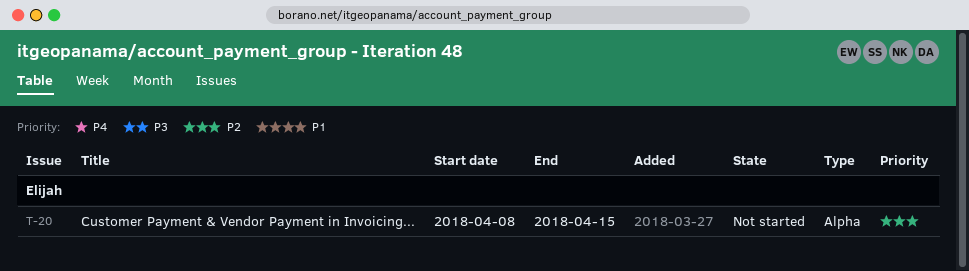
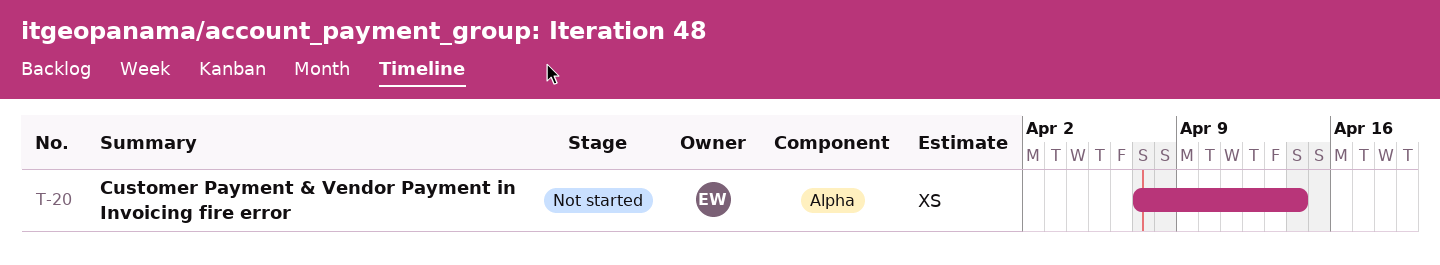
T-20, start: Apr 8 -> Apr 7
T-20, due: Apr 15 -> Apr 14

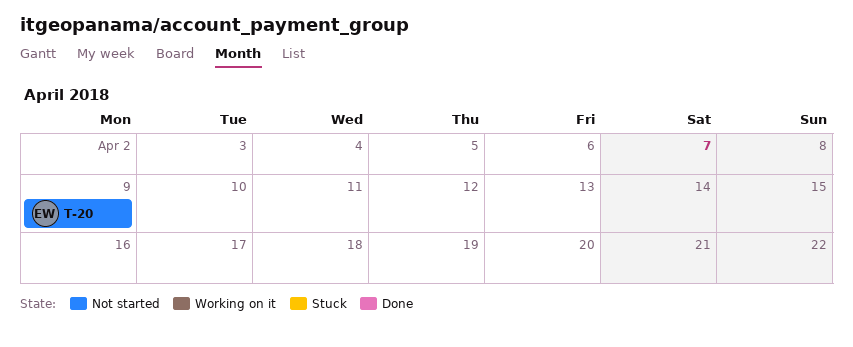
T-20, start: Apr 7 -> Apr 9
T-20, due: Apr 14 -> Apr 9

